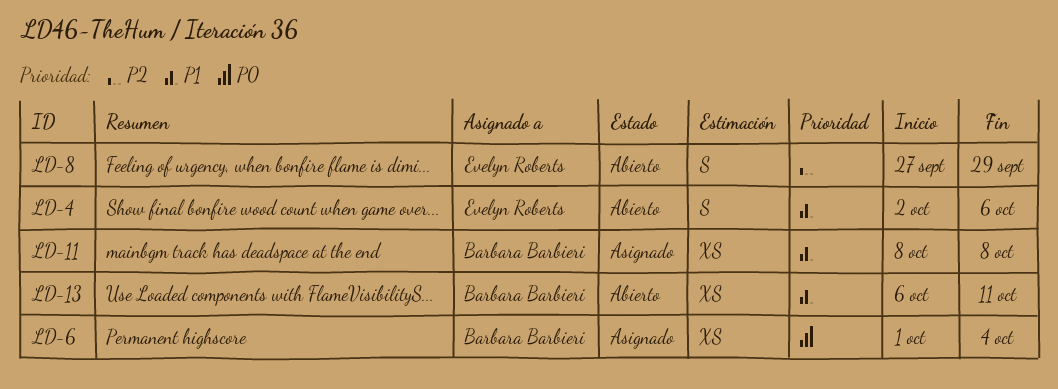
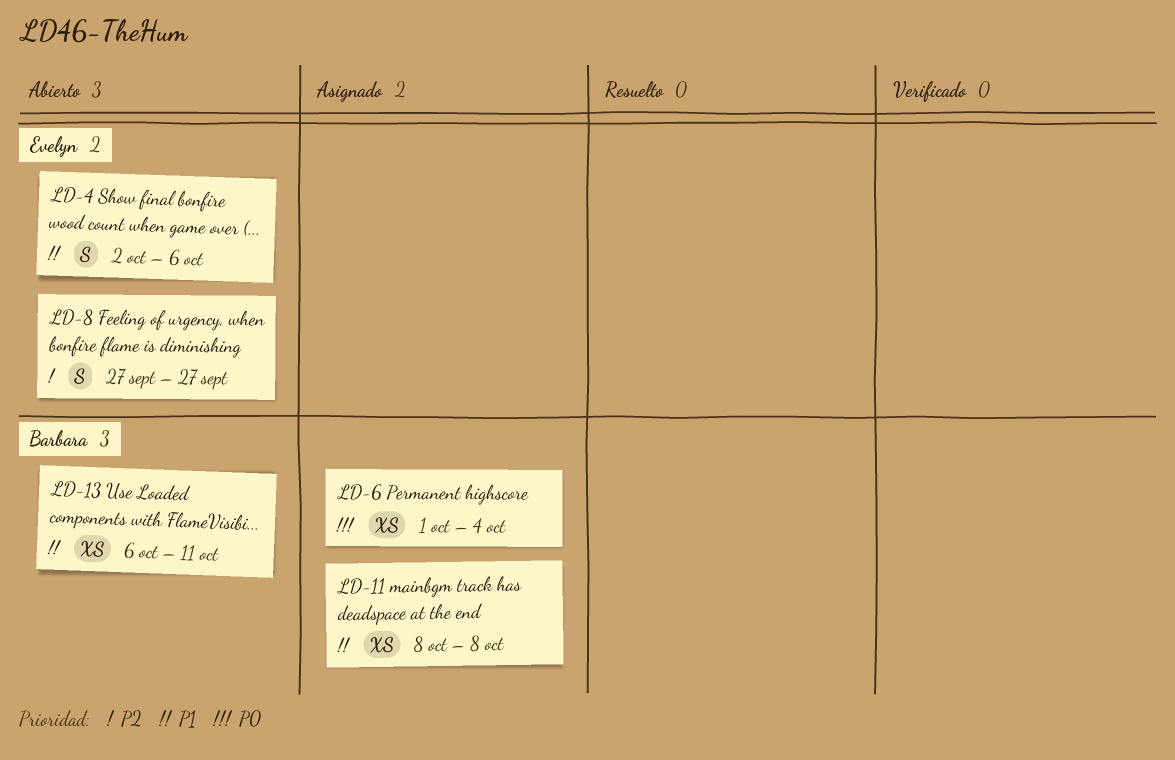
LD-8, due: Sep 29 -> Sep 27

